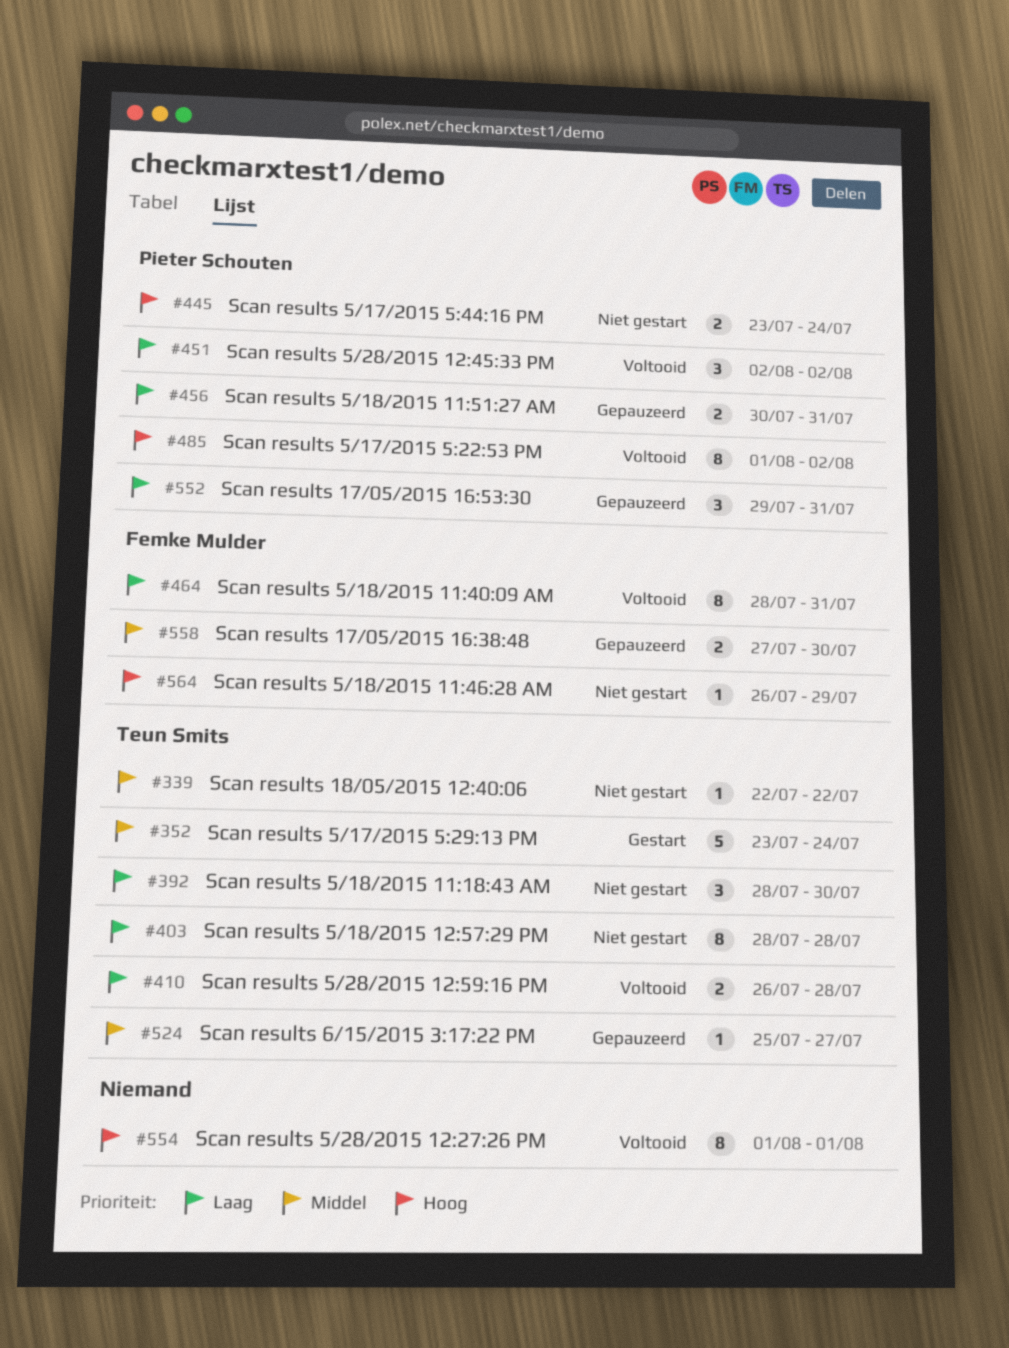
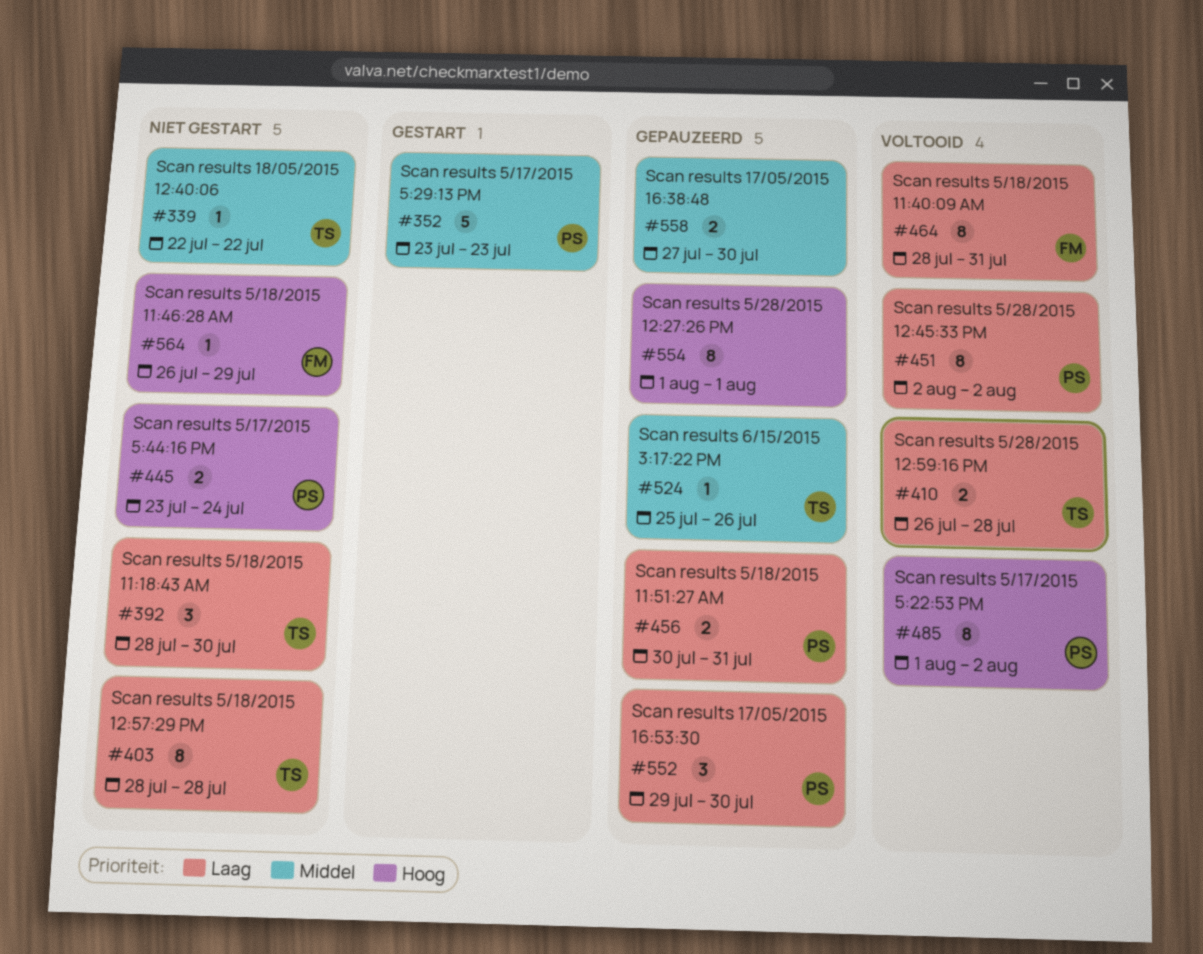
#352, owner: Teun Smits -> Pieter Schouten
#352, due: Jul 24 -> Jul 23
#451, estimate: 3 -> 8
#524, due: Jul 27 -> Jul 26
#552, due: Jul 31 -> Jul 30
#554, status: Voltooid -> Gepauzeerd
#558, owner: Femke Mulder -> none

